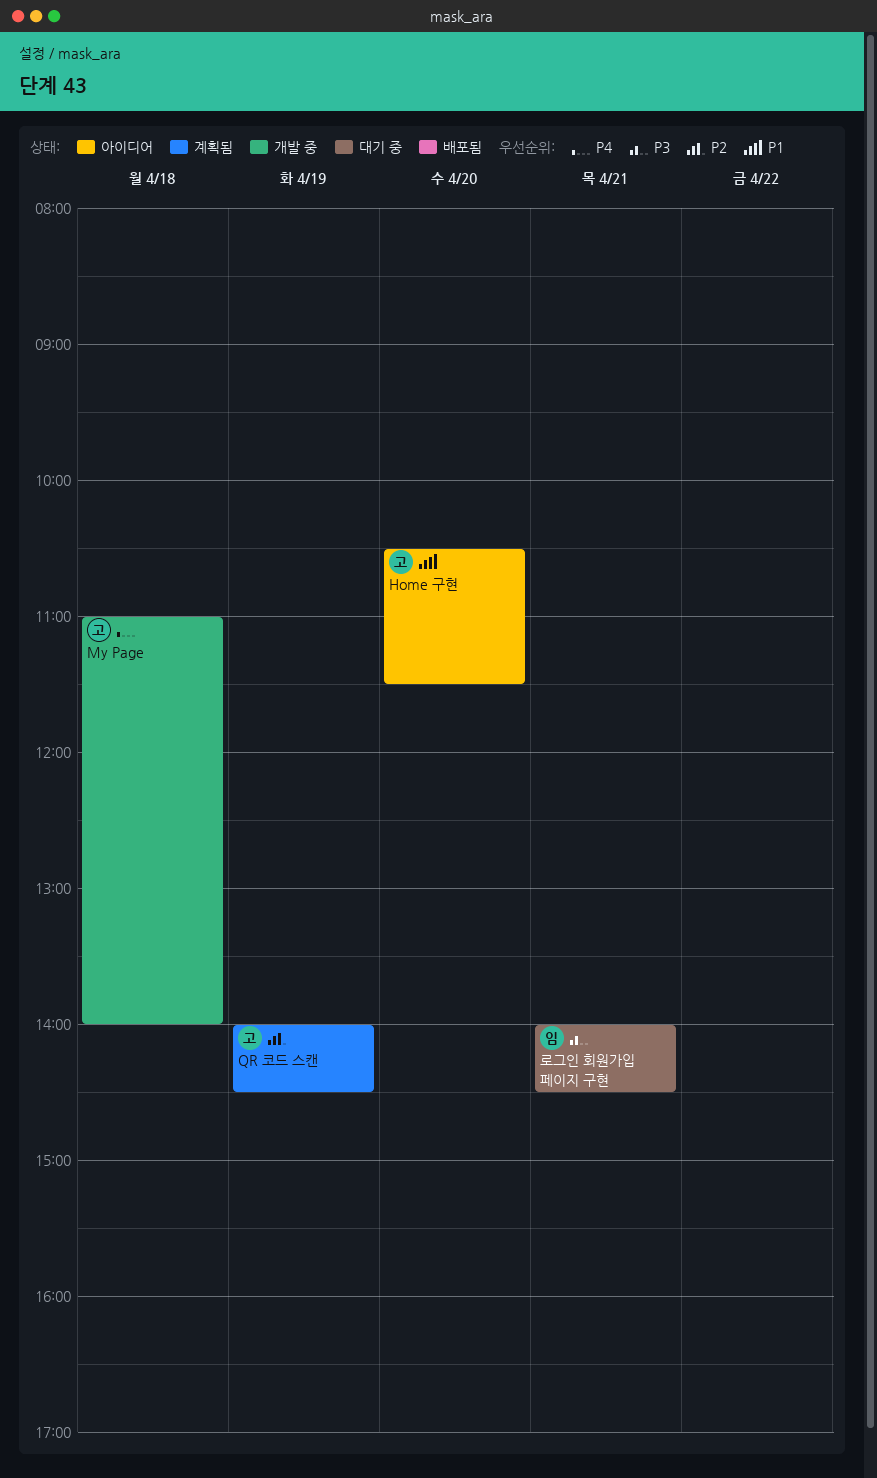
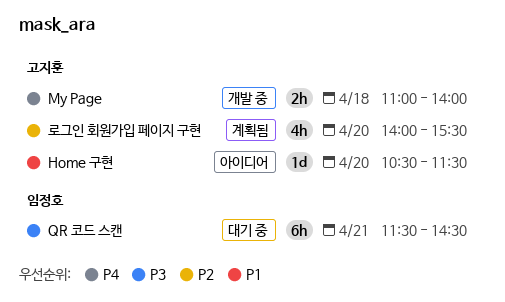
QR 코드 스캔, status: 계획됨 -> 대기 중
QR 코드 스캔, owner: 고지훈 -> 임정호
QR 코드 스캔, priority: P2 -> P3
QR 코드 스캔, day: Apr 19 -> Apr 21
QR 코드 스캔, begins: 14:00 -> 11:30
로그인 회원가입 페이지 구현, status: 대기 중 -> 계획됨
로그인 회원가입 페이지 구현, owner: 임정호 -> 고지훈
로그인 회원가입 페이지 구현, priority: P3 -> P2
로그인 회원가입 페이지 구현, day: Apr 21 -> Apr 20
로그인 회원가입 페이지 구현, ends: 14:30 -> 15:30

